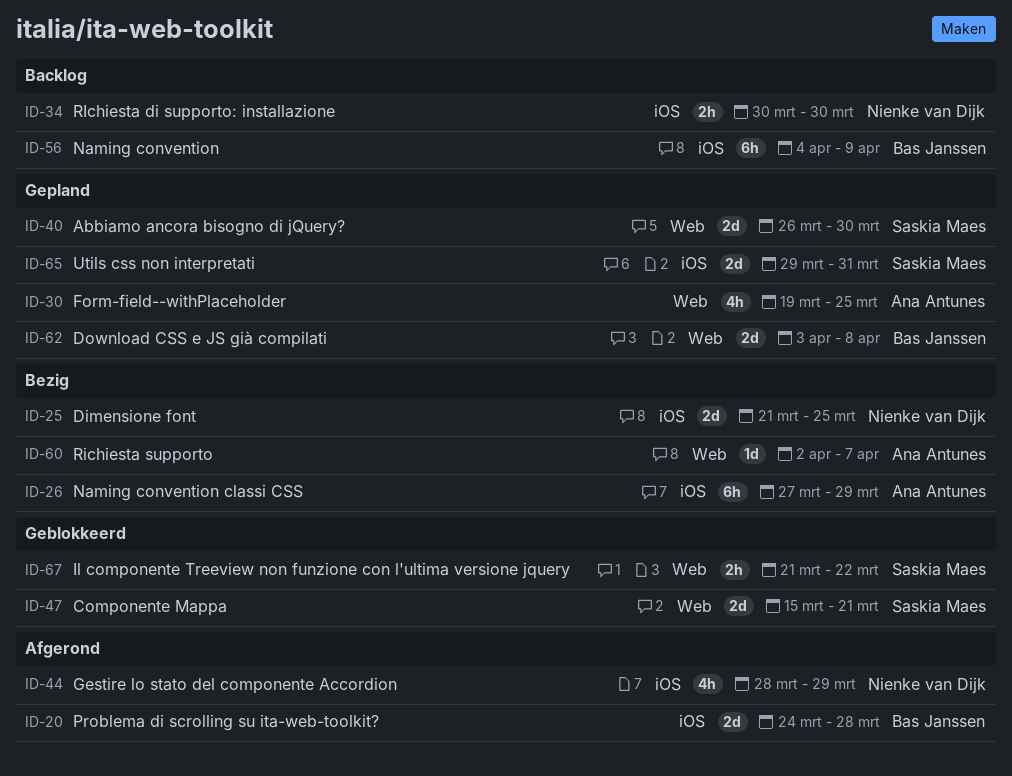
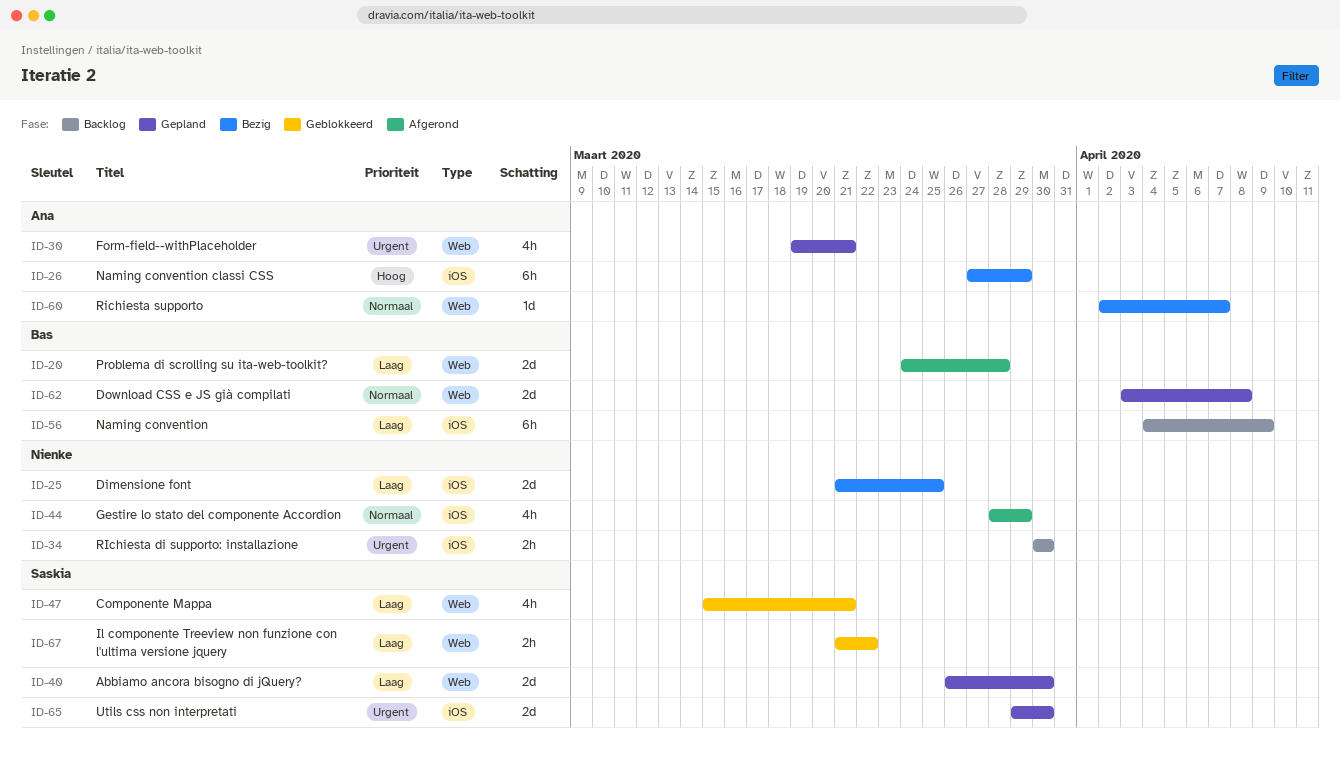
ID-20, label: iOS -> Web
ID-30, due: Mar 25 -> Mar 21
ID-47, estimate: 2d -> 4h
ID-65, due: Mar 31 -> Mar 30

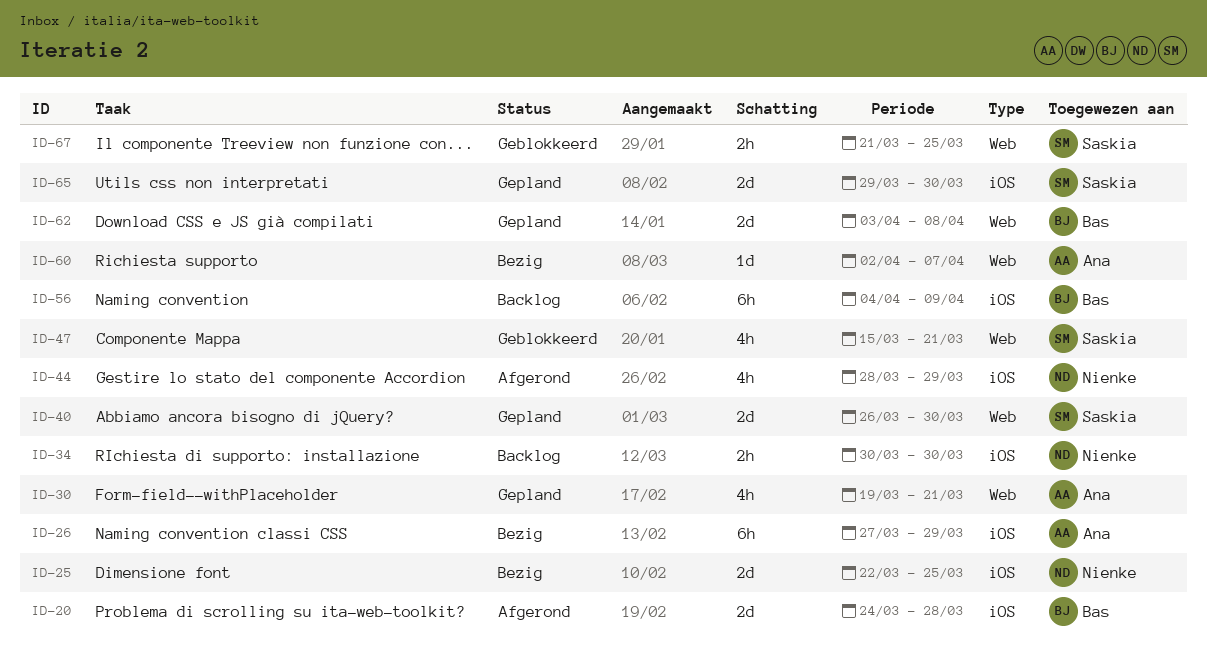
ID-20, label: Web -> iOS
ID-25, start: Mar 21 -> Mar 22
ID-67, due: Mar 22 -> Mar 25

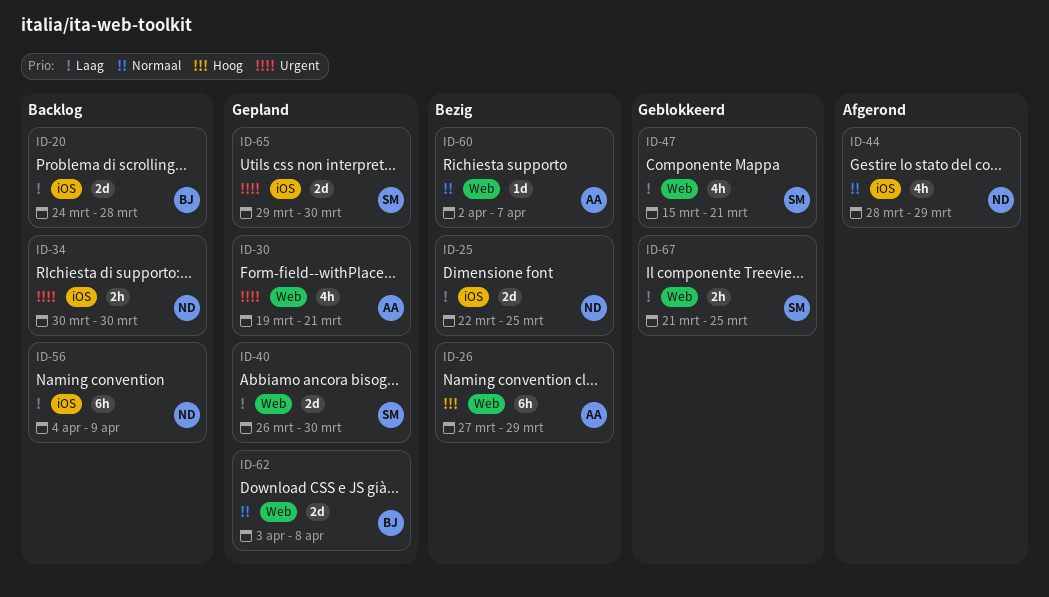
ID-20, status: Afgerond -> Backlog
ID-26, label: iOS -> Web
ID-56, owner: Bas -> Nienke

